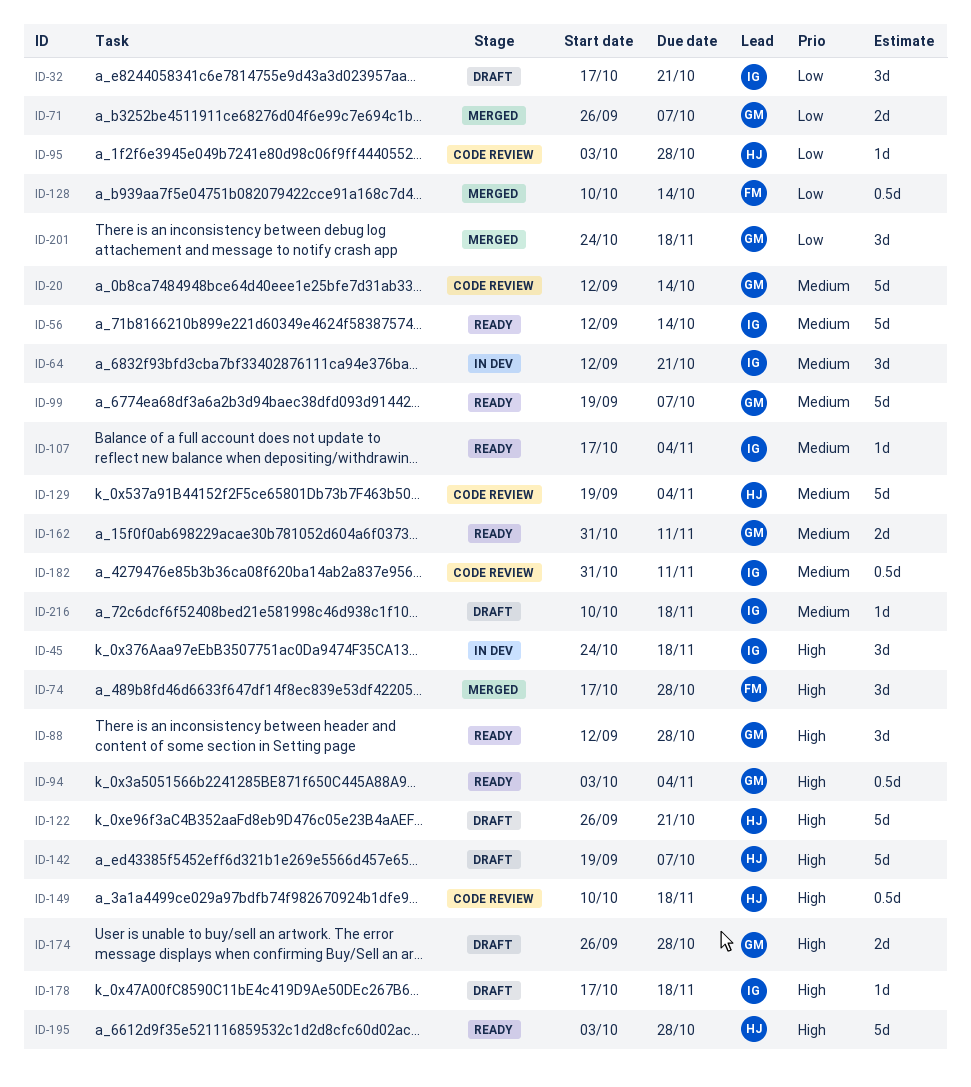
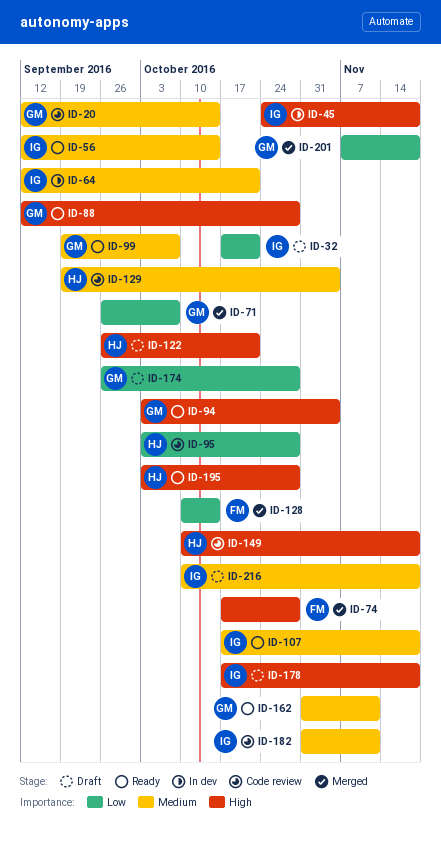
ID-107, due: Nov 4 -> Nov 18
ID-142: present -> none
ID-174, priority: High -> Low
ID-201, start: Oct 24 -> Nov 7

